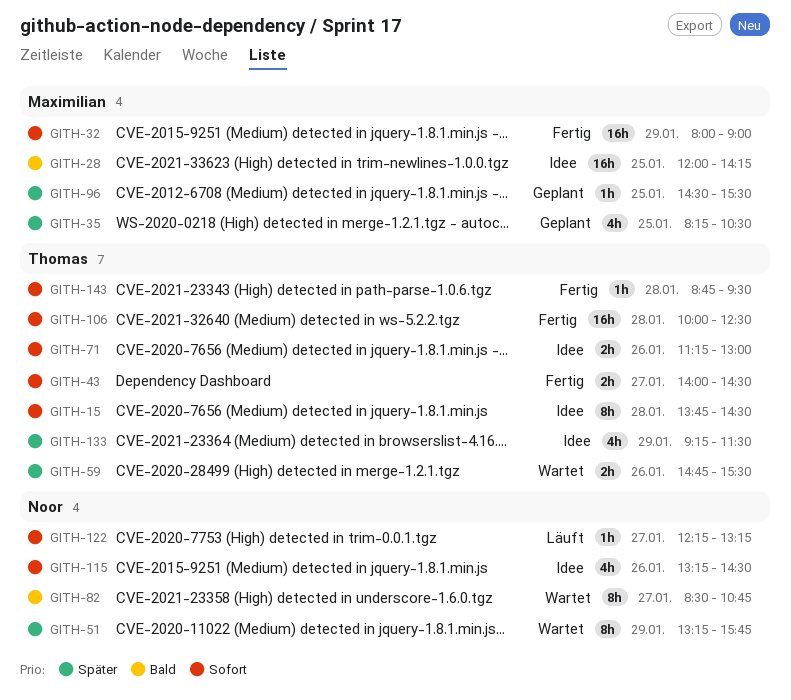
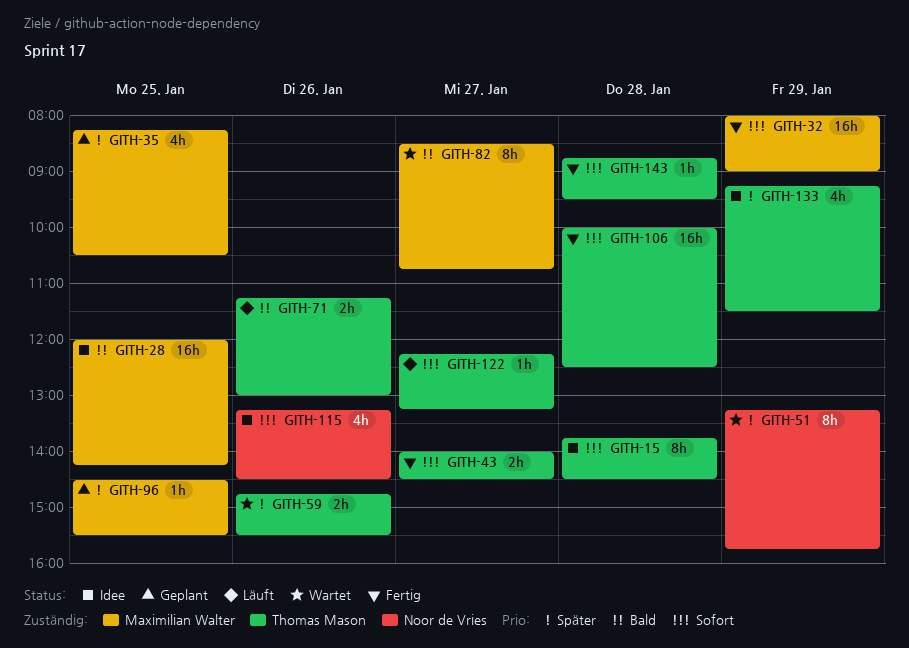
GITH-71, status: Idee -> Läuft
GITH-71, priority: Sofort -> Bald
GITH-82, owner: Noor de Vries -> Maximilian Walter
GITH-122, owner: Noor de Vries -> Thomas Mason

